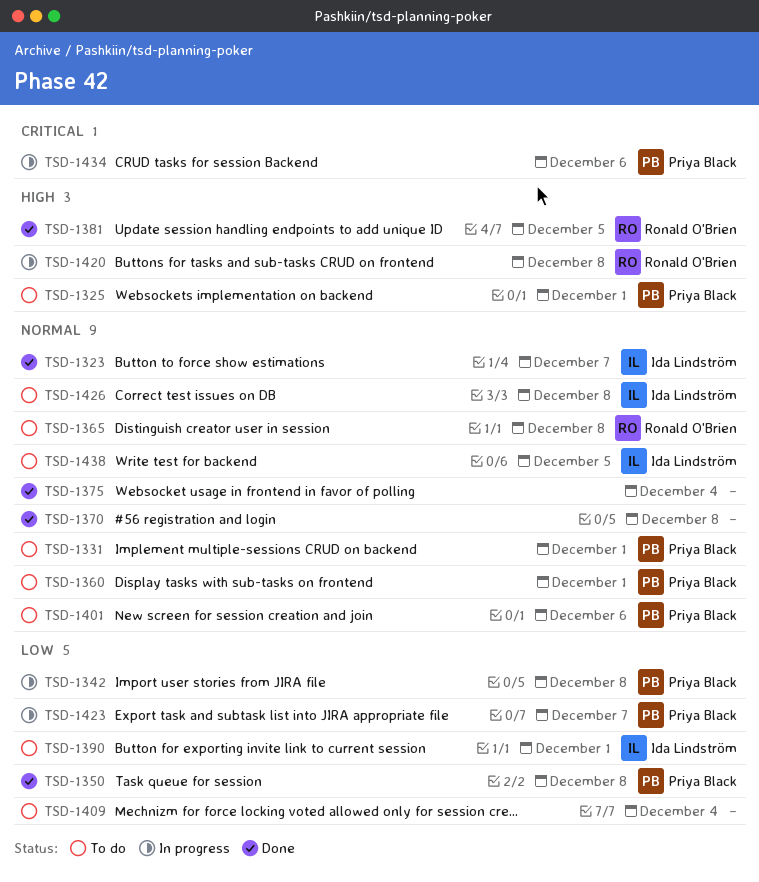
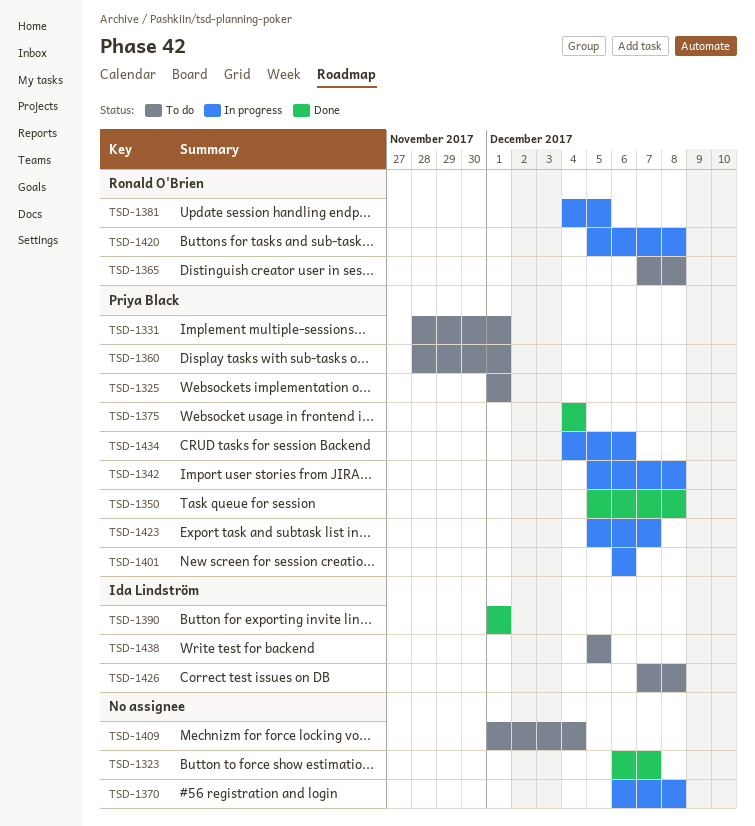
TSD-1323, owner: Ida Lindström -> none
TSD-1370, status: Done -> In progress
TSD-1375, owner: none -> Priya Black
TSD-1381, status: Done -> In progress
TSD-1390, status: To do -> Done
TSD-1401, status: To do -> In progress

